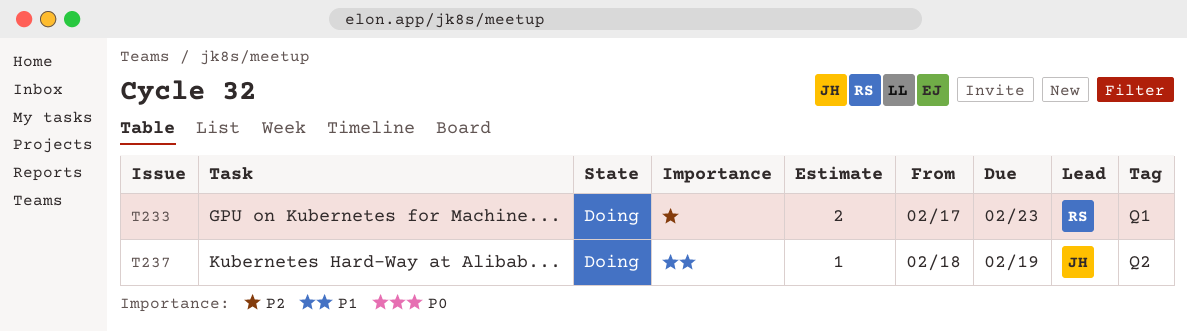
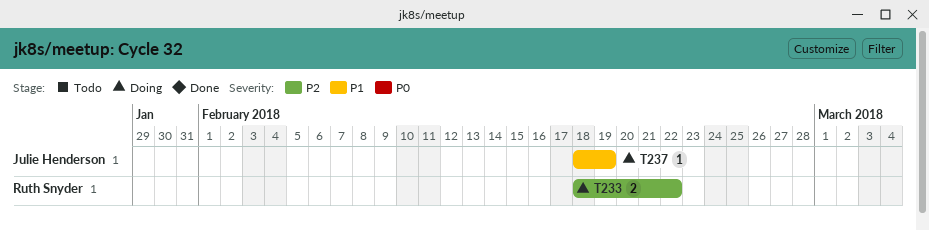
T233, start: Feb 17 -> Feb 18
T233, due: Feb 23 -> Feb 22

